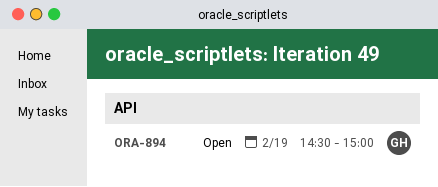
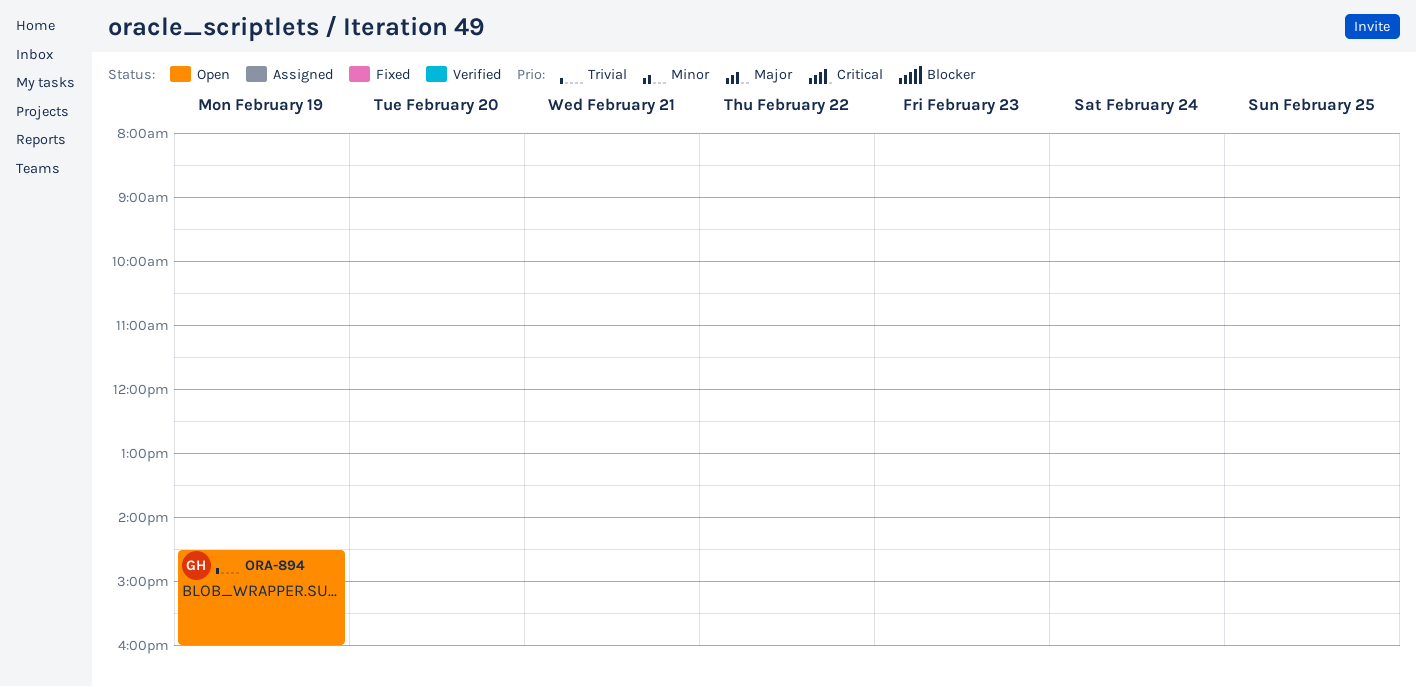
ORA-894, ends: 15:00 -> 16:00

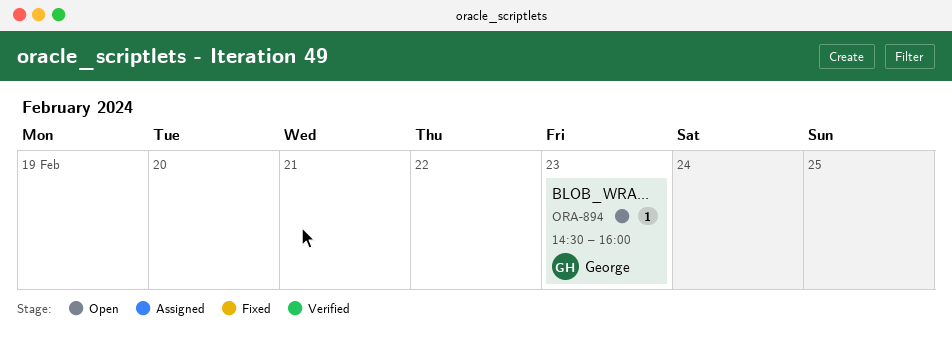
ORA-894, day: Feb 19 -> Feb 23

